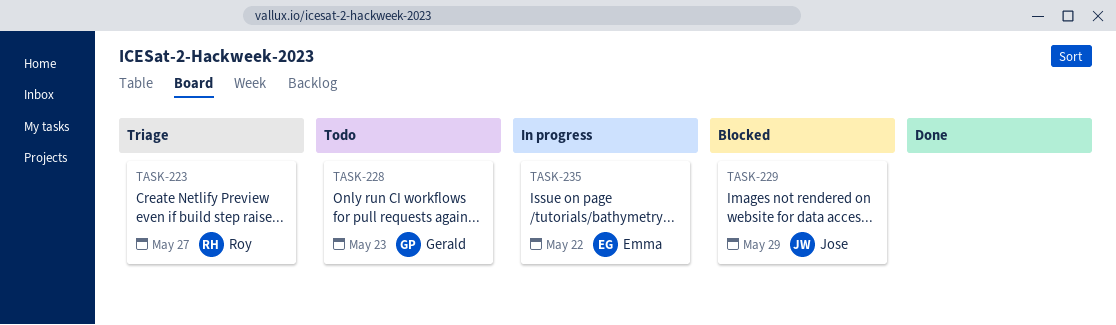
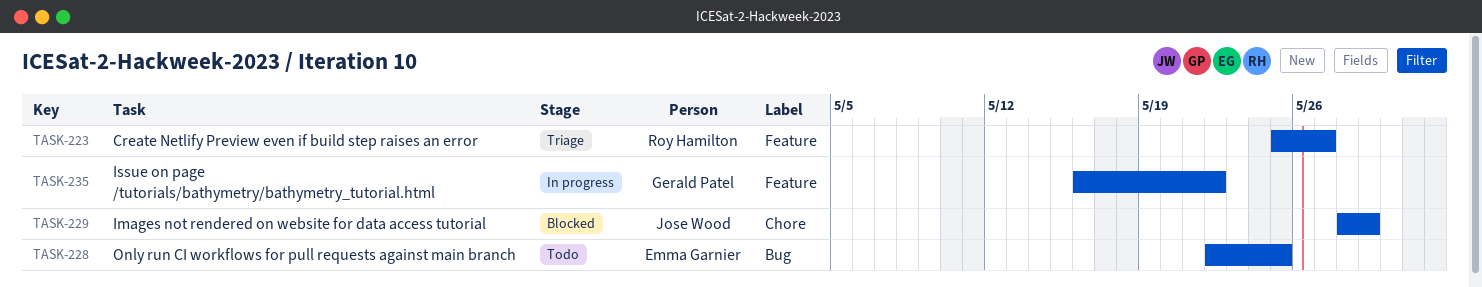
TASK-228, owner: Gerald Patel -> Emma Garnier
TASK-228, due: May 23 -> May 25
TASK-235, owner: Emma Garnier -> Gerald Patel

